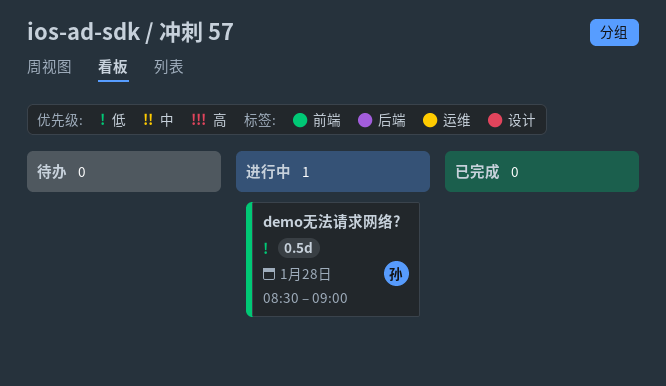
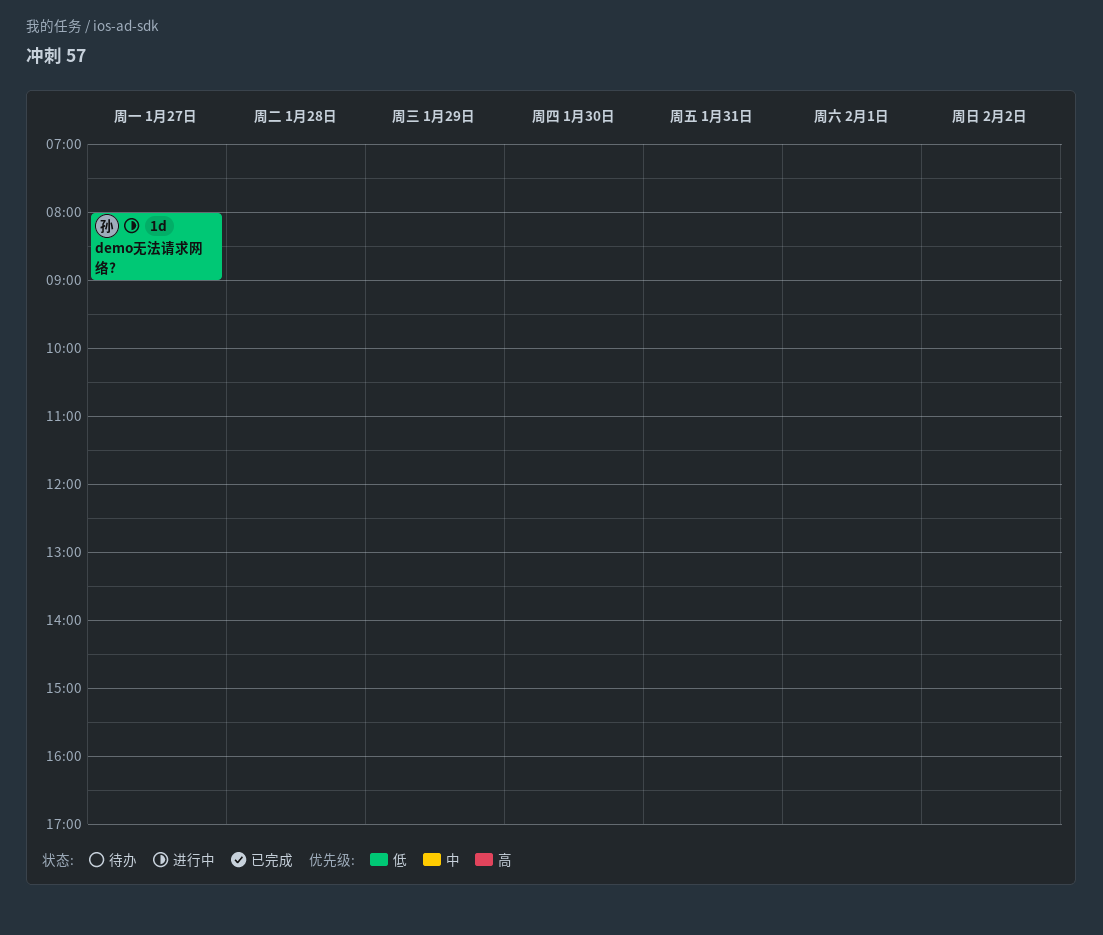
demo无法请求网络?, estimate: 0.5d -> 1d
demo无法请求网络?, day: Jan 28 -> Jan 27
demo无法请求网络?, begins: 08:30 -> 08:00

